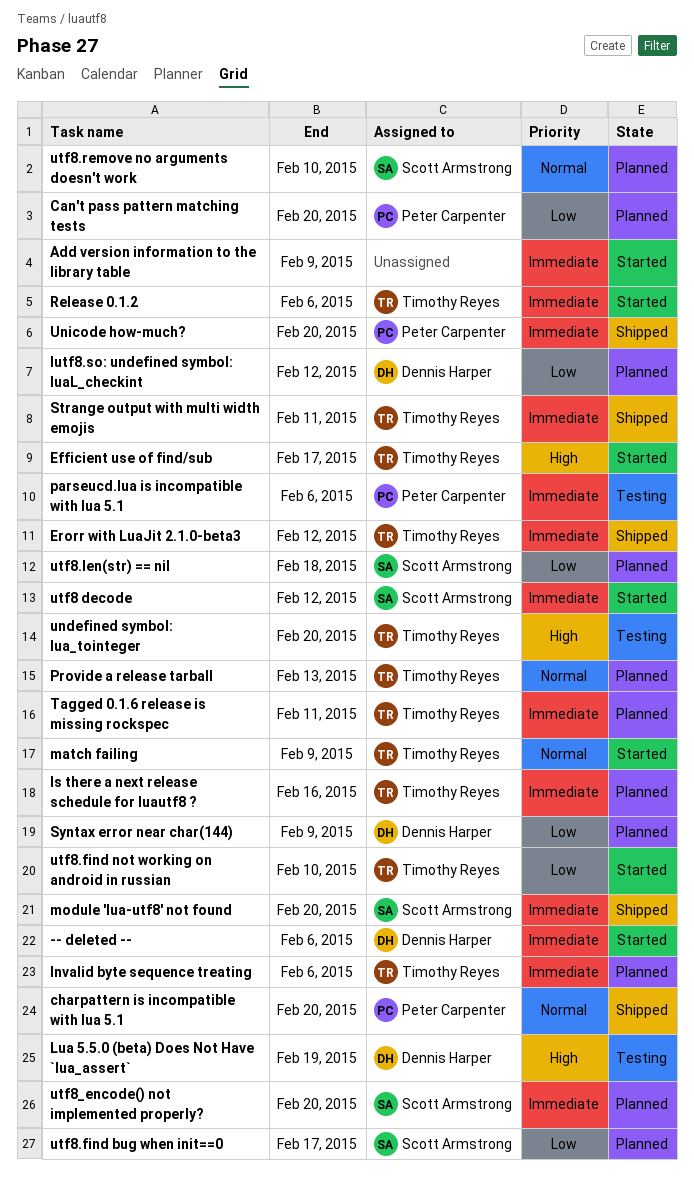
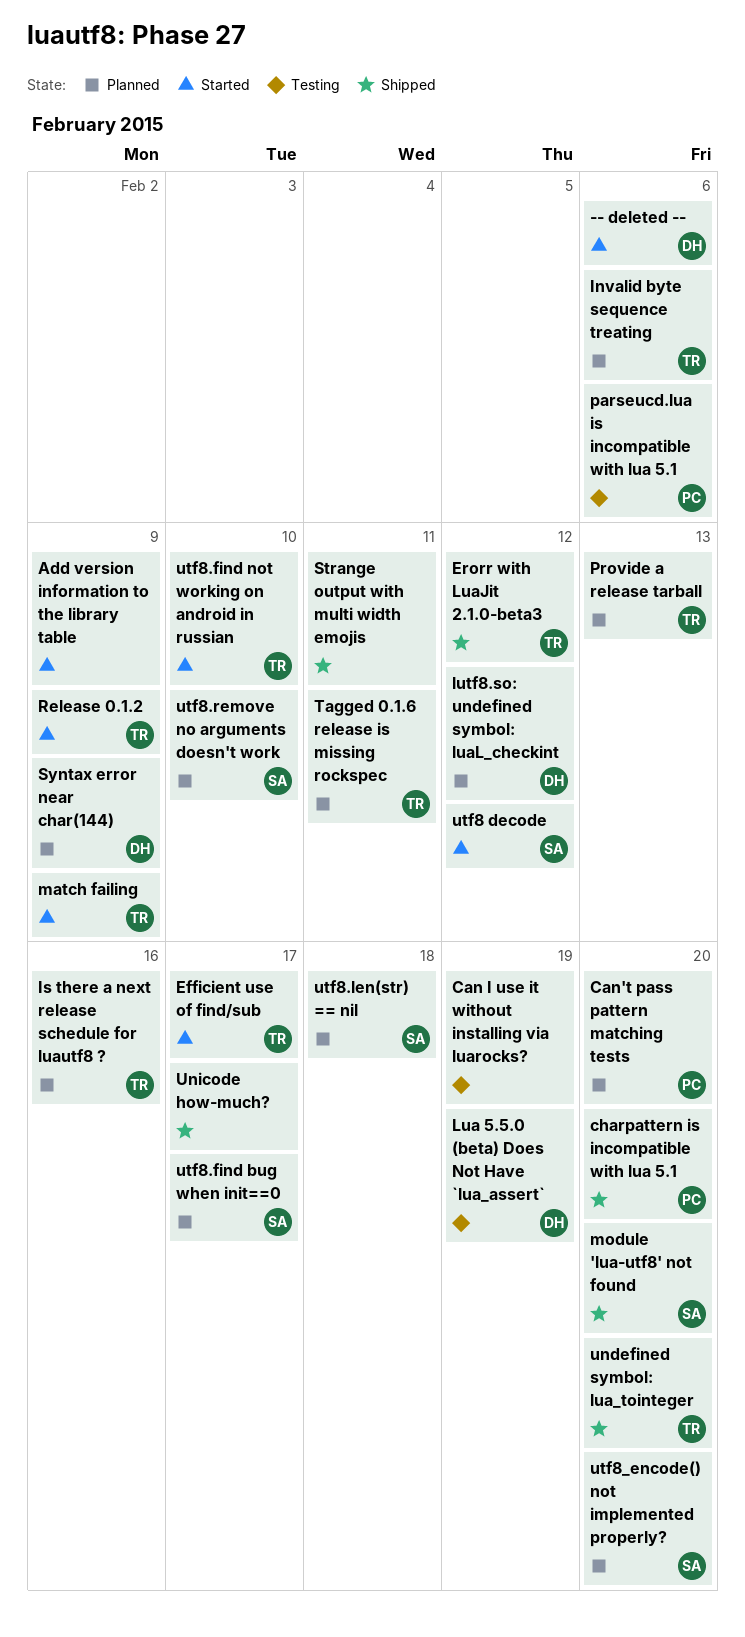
Can I use it without installing via luarocks?: none -> present
Release 0.1.2, due: Feb 6 -> Feb 9
Strange output with multi width emojis, owner: Timothy Reyes -> none
undefined symbol: lua_tointeger, status: Testing -> Shipped
Unicode how-much?, owner: Peter Carpenter -> none
Unicode how-much?, due: Feb 20 -> Feb 17

